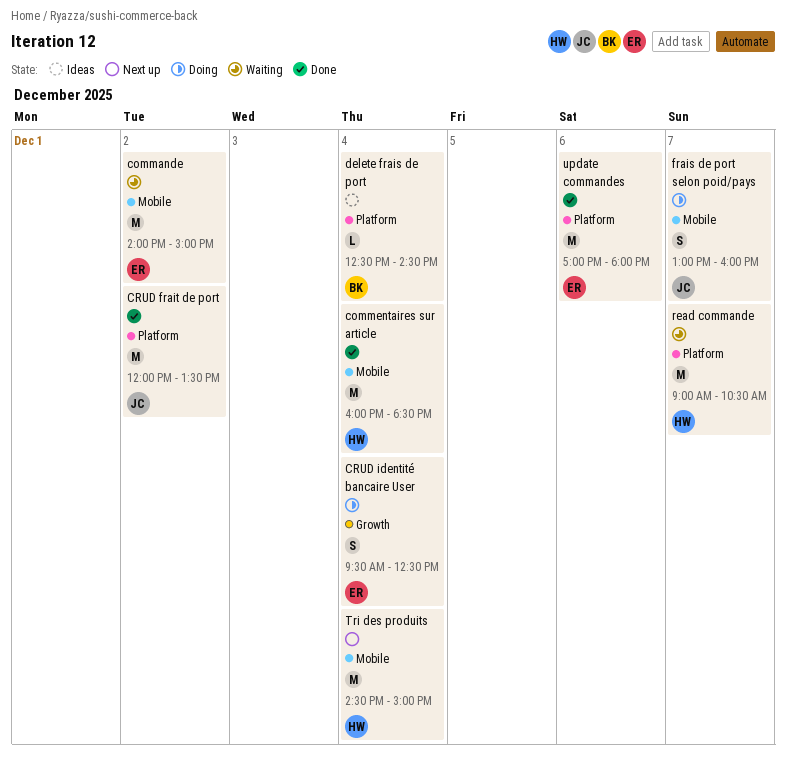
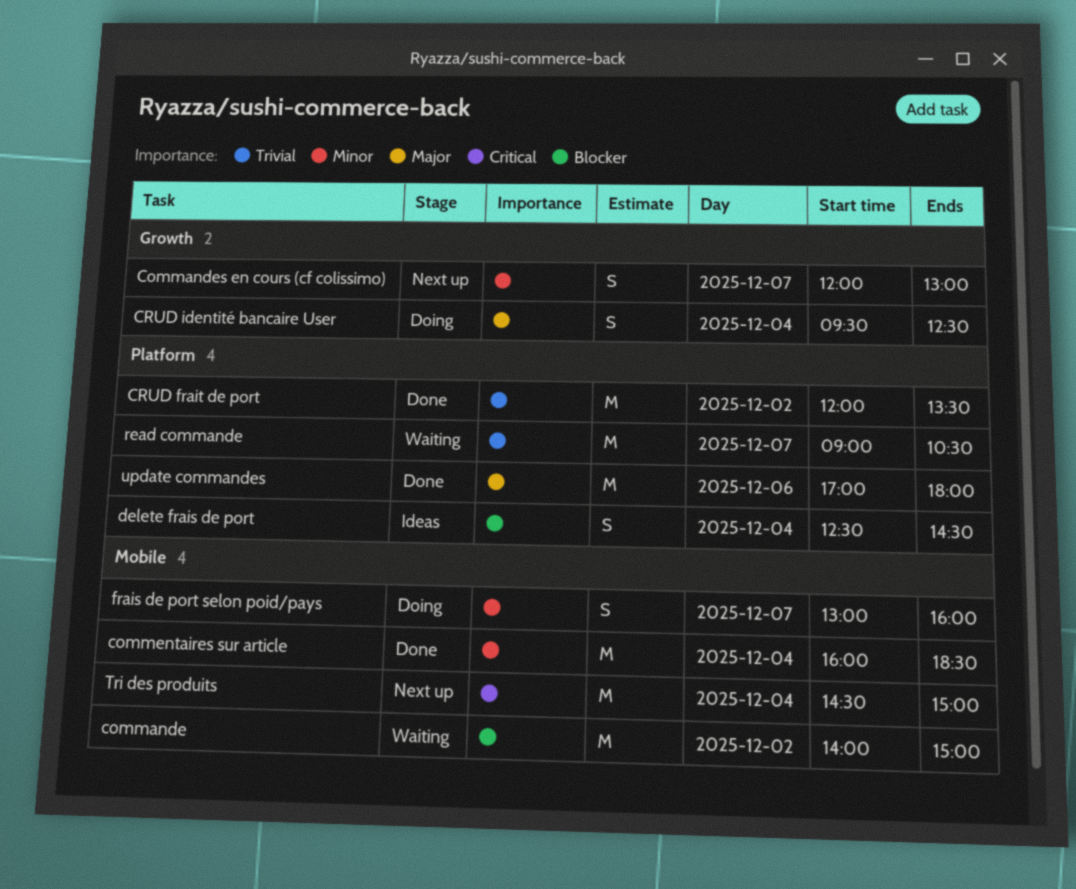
Commandes en cours (cf colissimo): none -> present
delete frais de port, estimate: L -> S

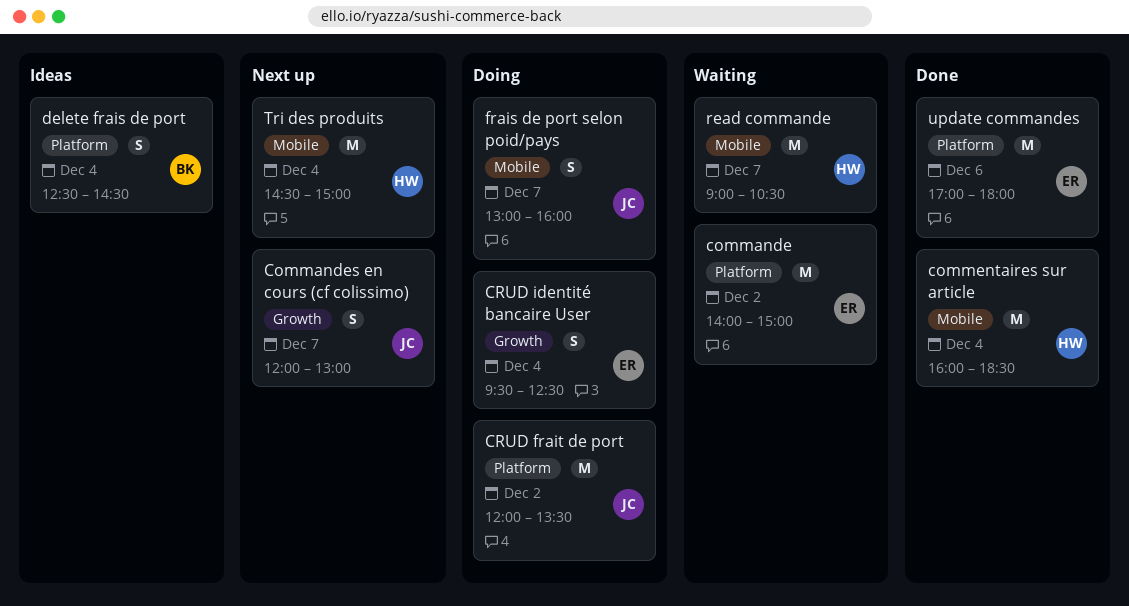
commande, label: Mobile -> Platform
CRUD frait de port, status: Done -> Doing
read commande, label: Platform -> Mobile

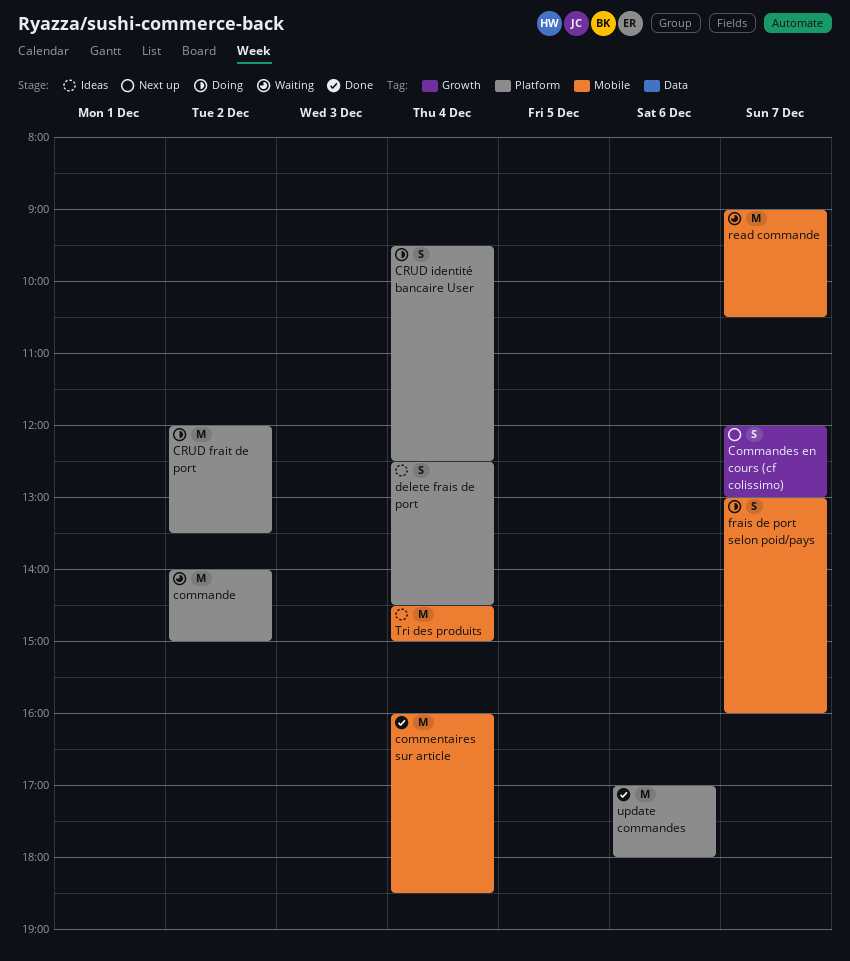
CRUD identité bancaire User, label: Growth -> Platform
Tri des produits, status: Next up -> Ideas

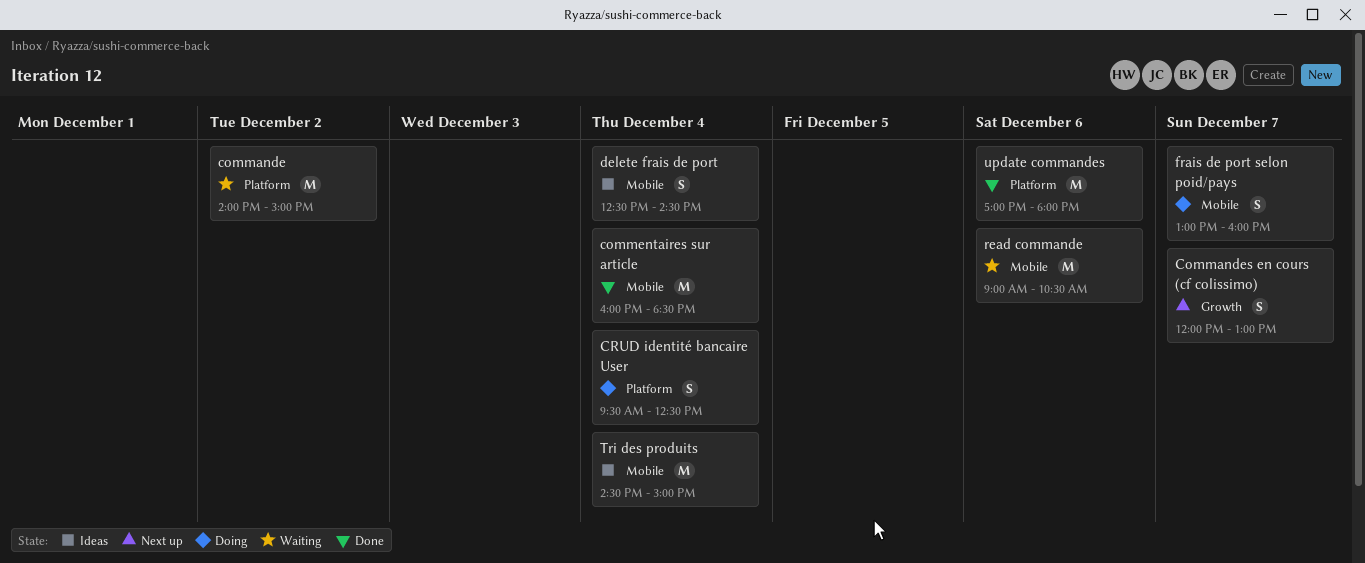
CRUD frait de port: present -> none
delete frais de port, label: Platform -> Mobile
read commande, day: Dec 7 -> Dec 6

